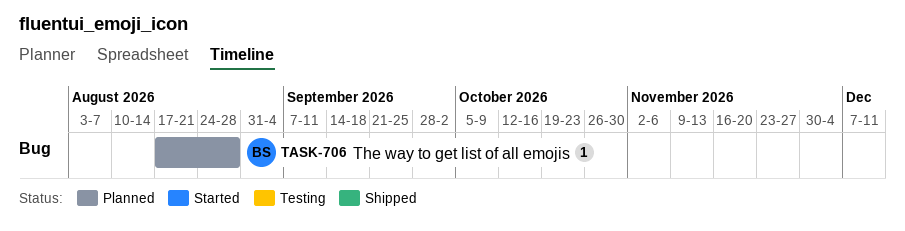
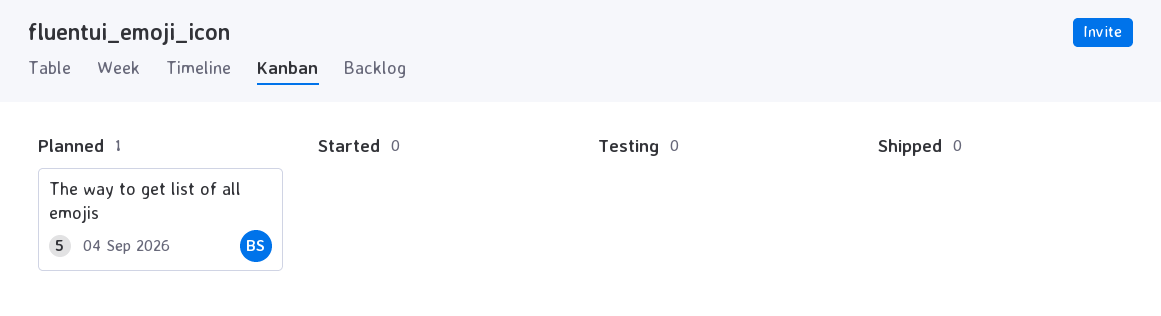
The way to get list of all emojis, estimate: 1 -> 5
The way to get list of all emojis, due: Aug 28 -> Sep 4

